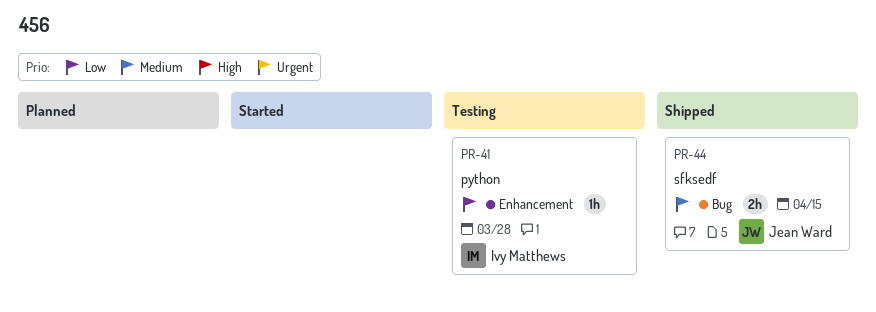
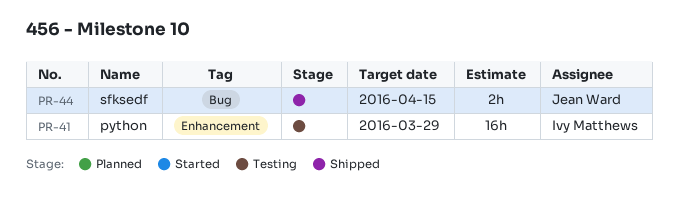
PR-41, estimate: 1h -> 16h
PR-41, due: Mar 28 -> Mar 29

